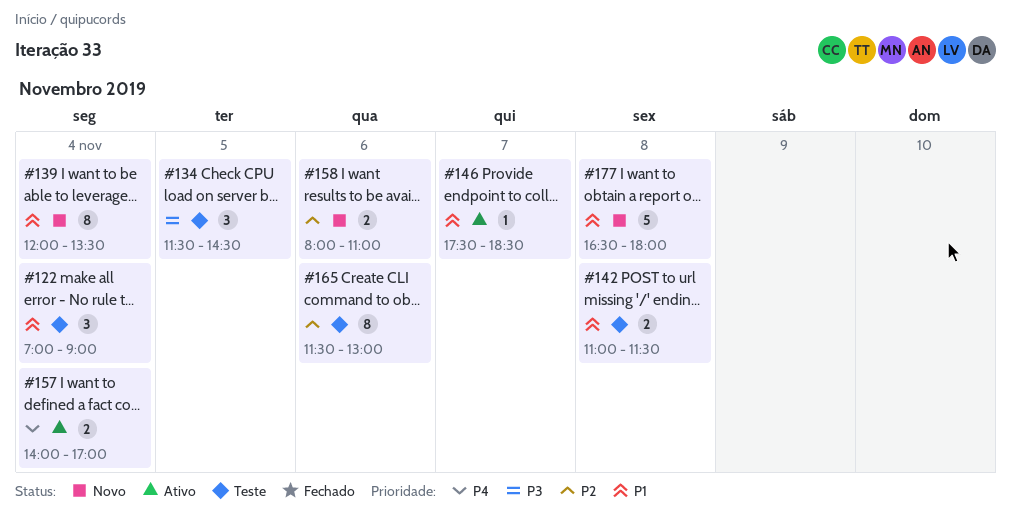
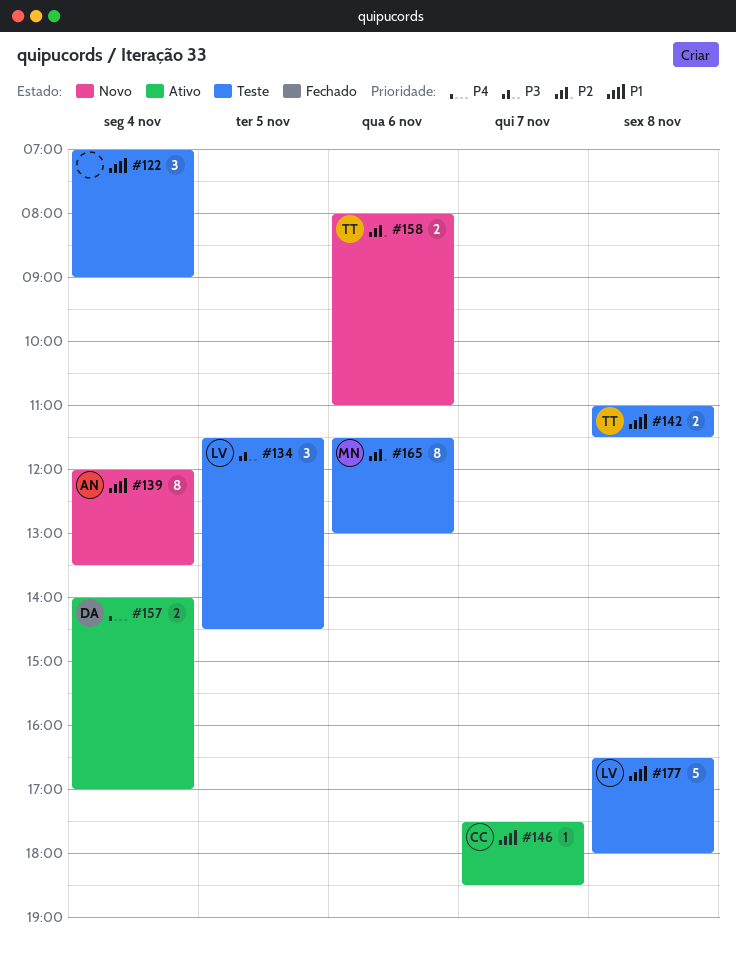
#177, status: Novo -> Teste

